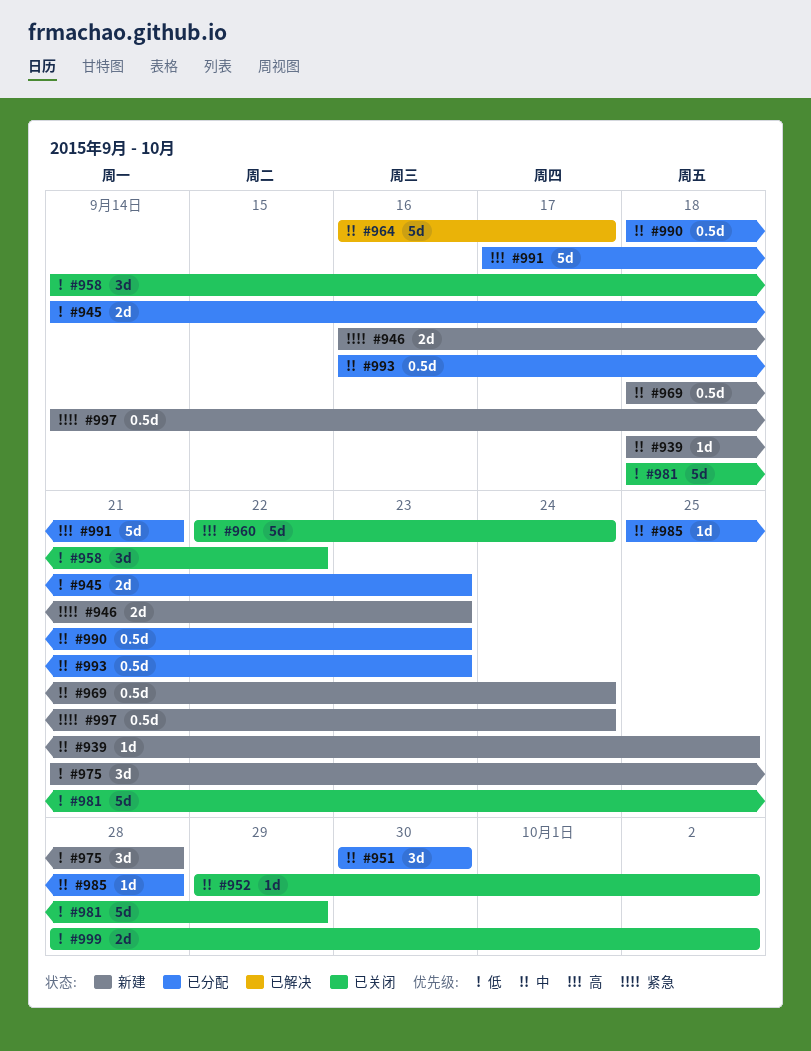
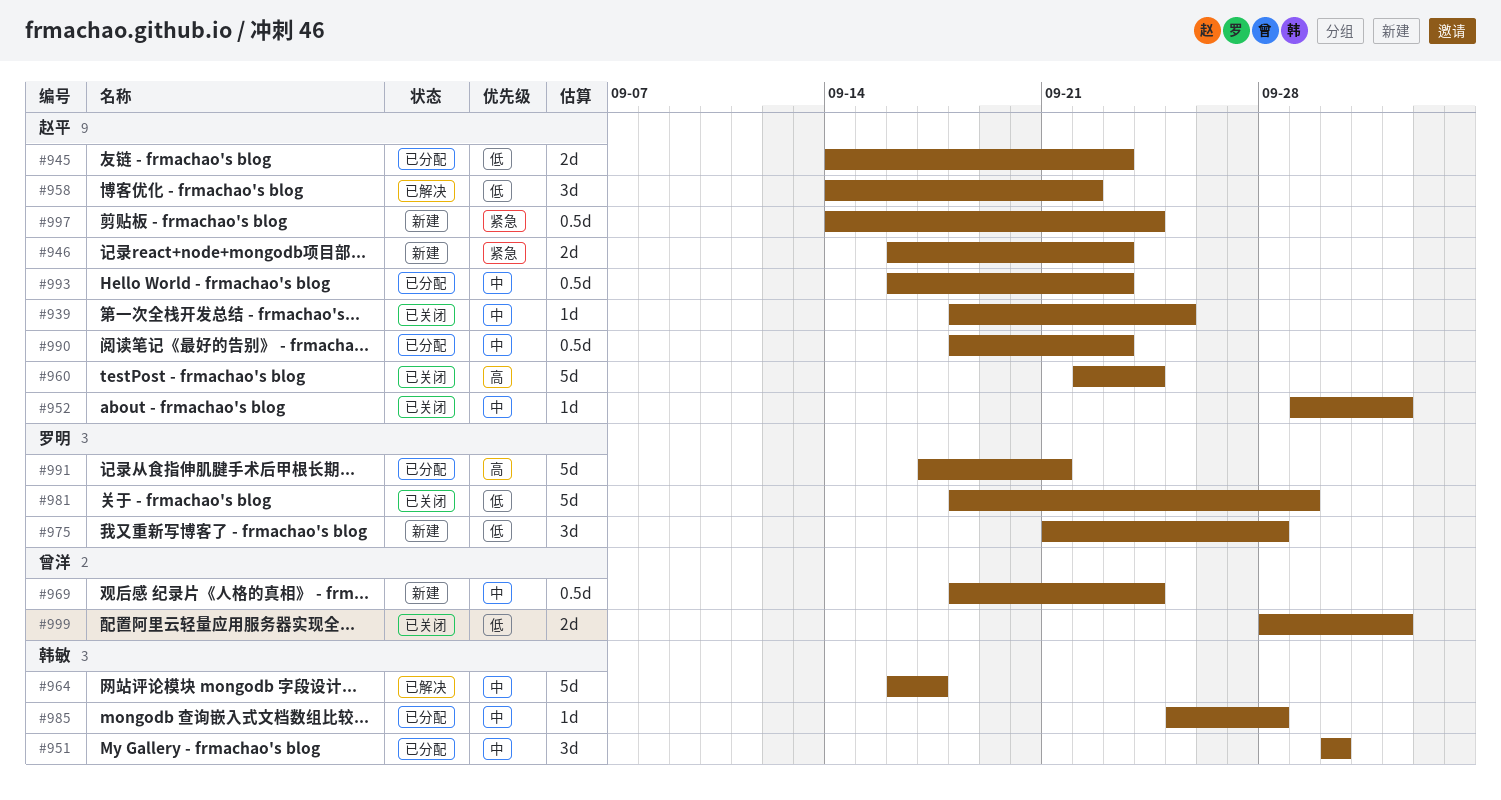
#939, status: 新建 -> 已关闭
#958, status: 已关闭 -> 已解决

